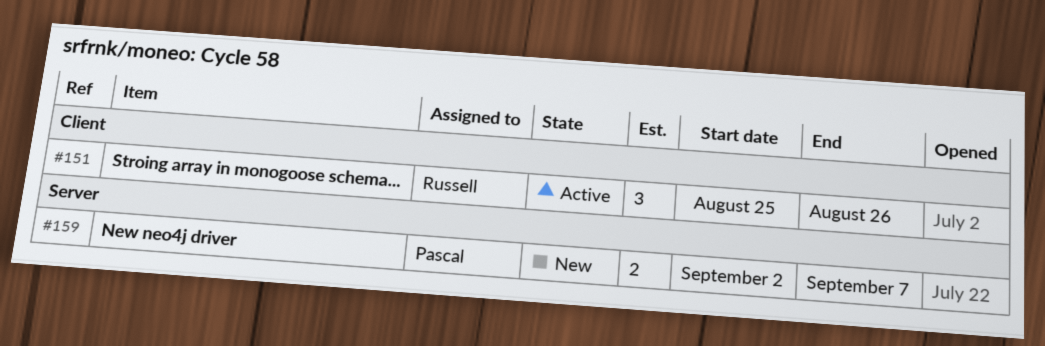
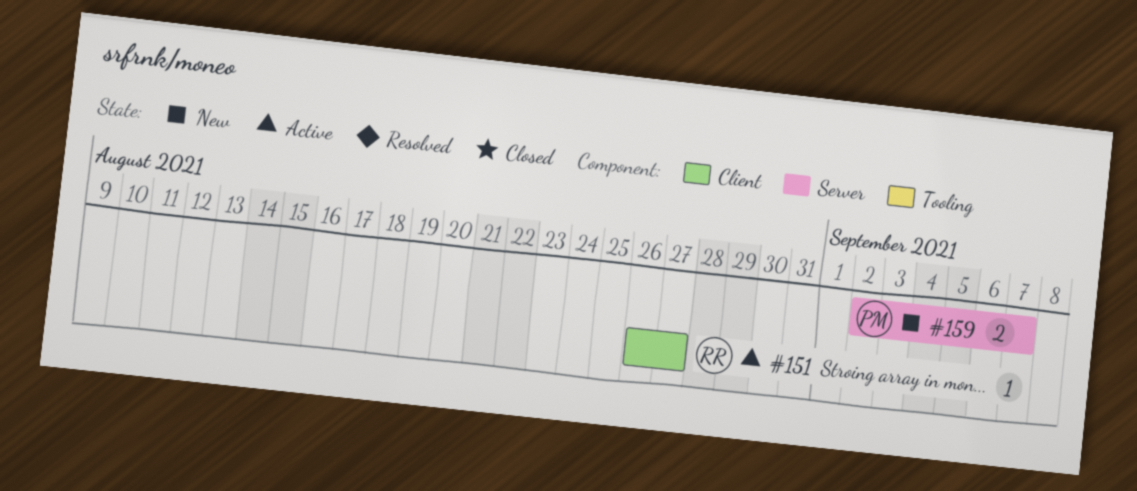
#151, estimate: 3 -> 1
#151, start: Aug 25 -> Aug 26
#151, due: Aug 26 -> Aug 27

